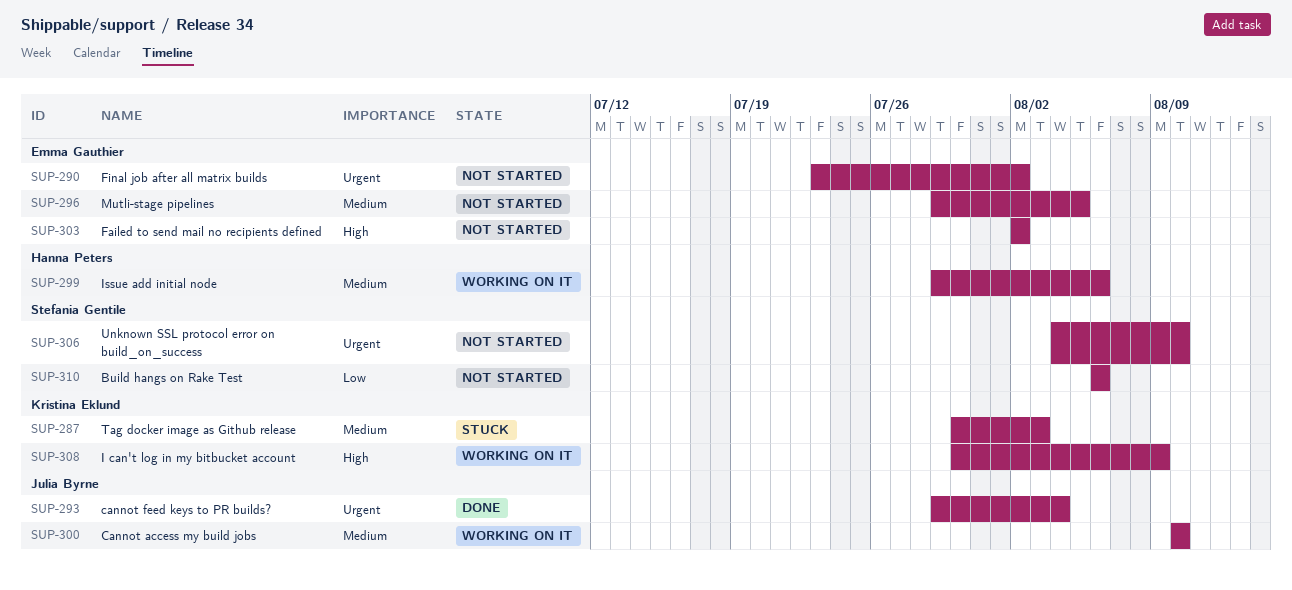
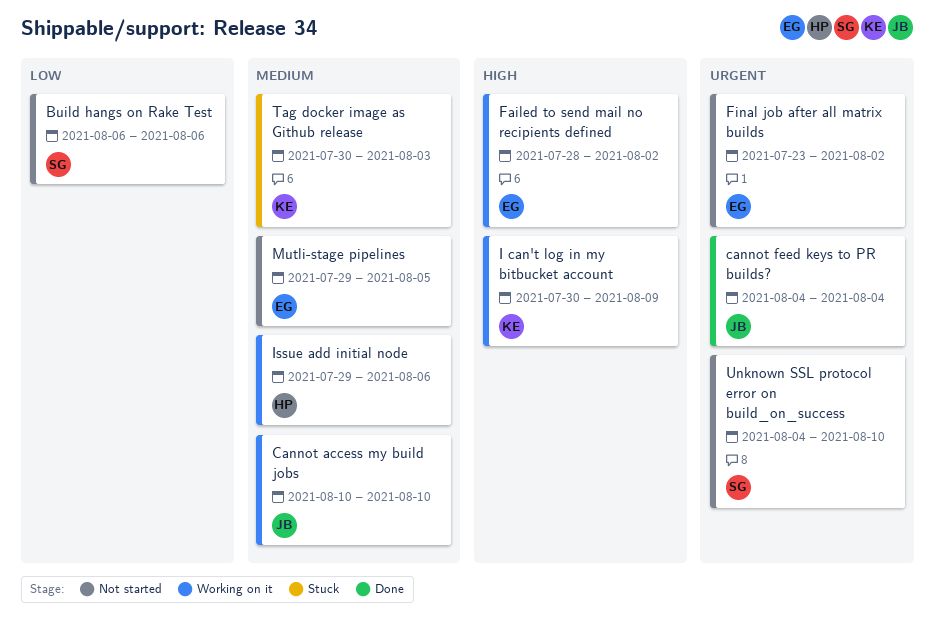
cannot feed keys to PR builds?, start: Jul 29 -> Aug 4
Failed to send mail no recipients defined, status: Not started -> Working on it
Failed to send mail no recipients defined, start: Aug 2 -> Jul 28

